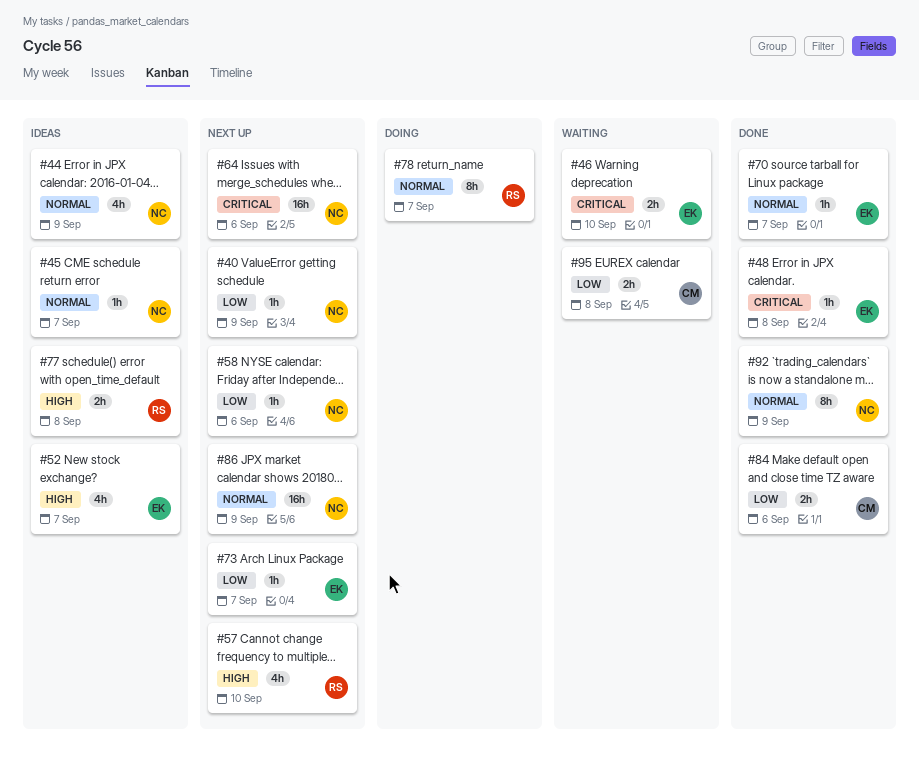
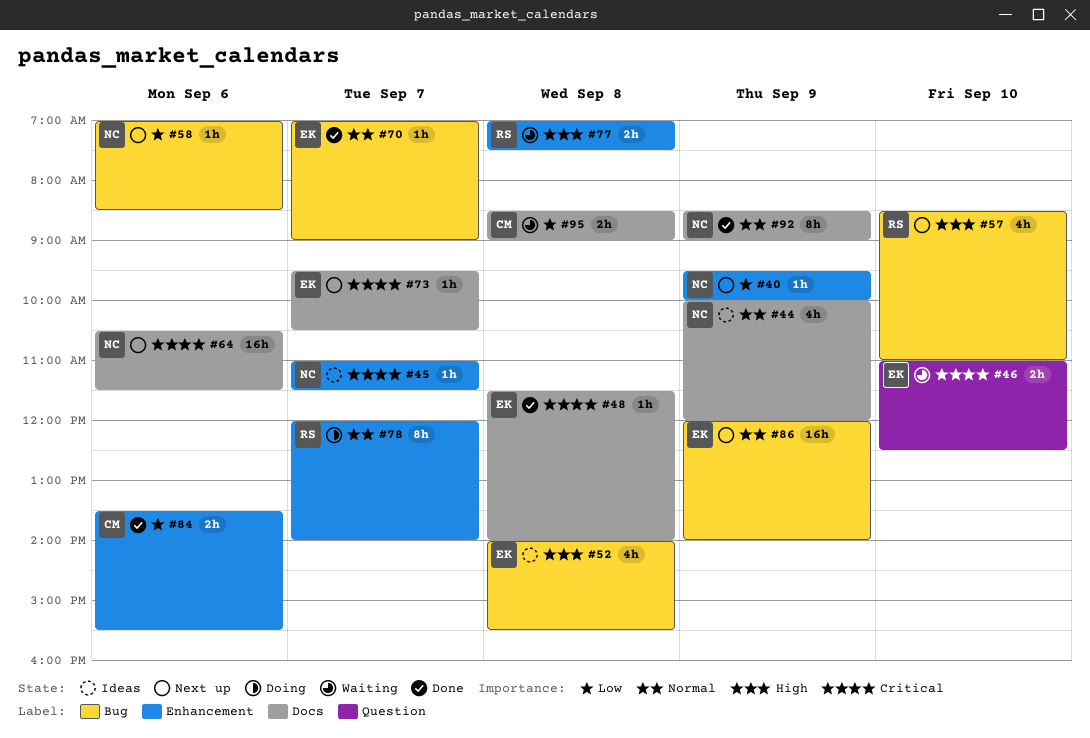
#45, priority: Normal -> Critical
#52, day: Sep 7 -> Sep 8
#73, priority: Low -> Critical
#77, status: Ideas -> Waiting
#86, owner: NC -> EK

